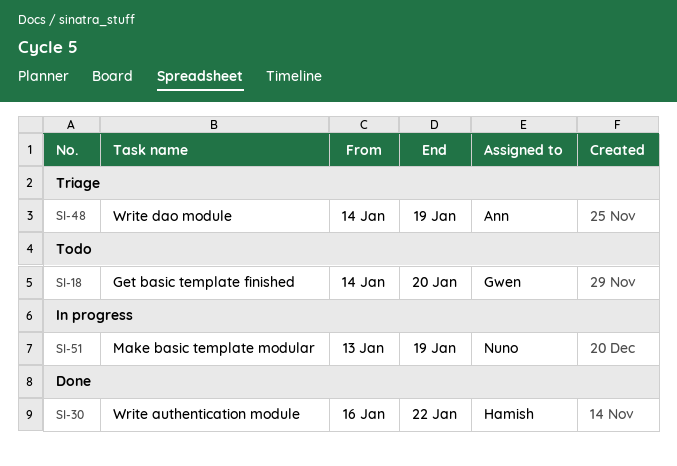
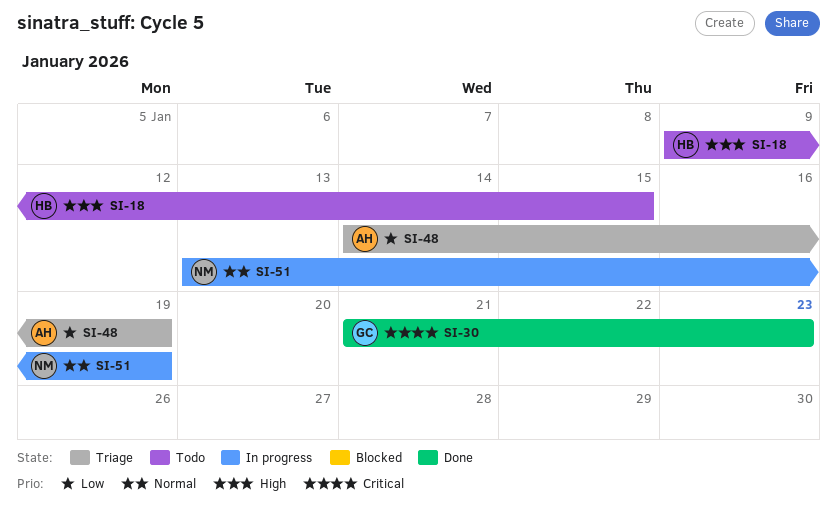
SI-18, owner: Gwen -> Hamish
SI-18, start: Jan 14 -> Jan 9
SI-18, due: Jan 20 -> Jan 15
SI-30, owner: Hamish -> Gwen
SI-30, start: Jan 16 -> Jan 21
SI-30, due: Jan 22 -> Jan 23

